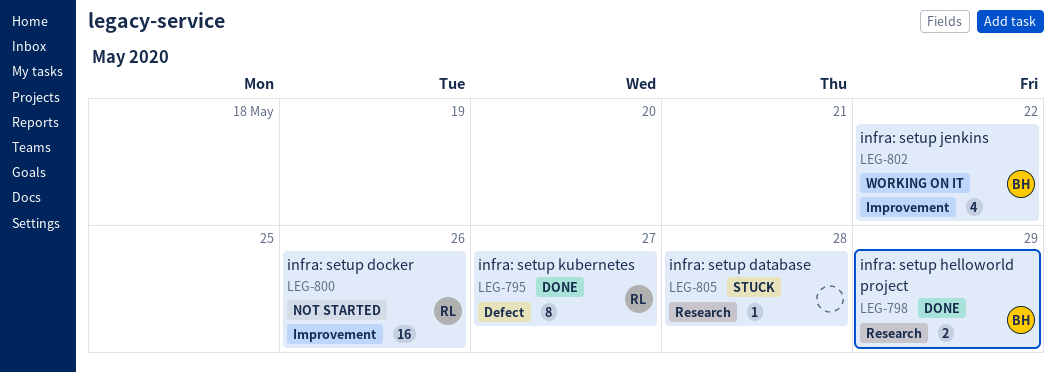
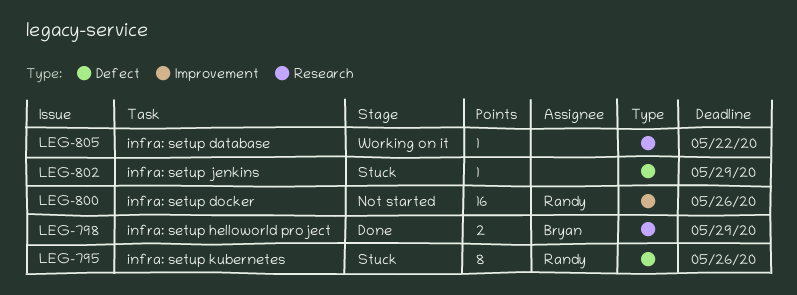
LEG-795, status: Done -> Stuck
LEG-795, due: May 27 -> May 26
LEG-802, status: Working on it -> Stuck
LEG-802, owner: Bryan -> none
LEG-802, label: Improvement -> Defect
LEG-802, estimate: 4 -> 1
LEG-802, due: May 22 -> May 29
LEG-805, status: Stuck -> Working on it
LEG-805, due: May 28 -> May 22

